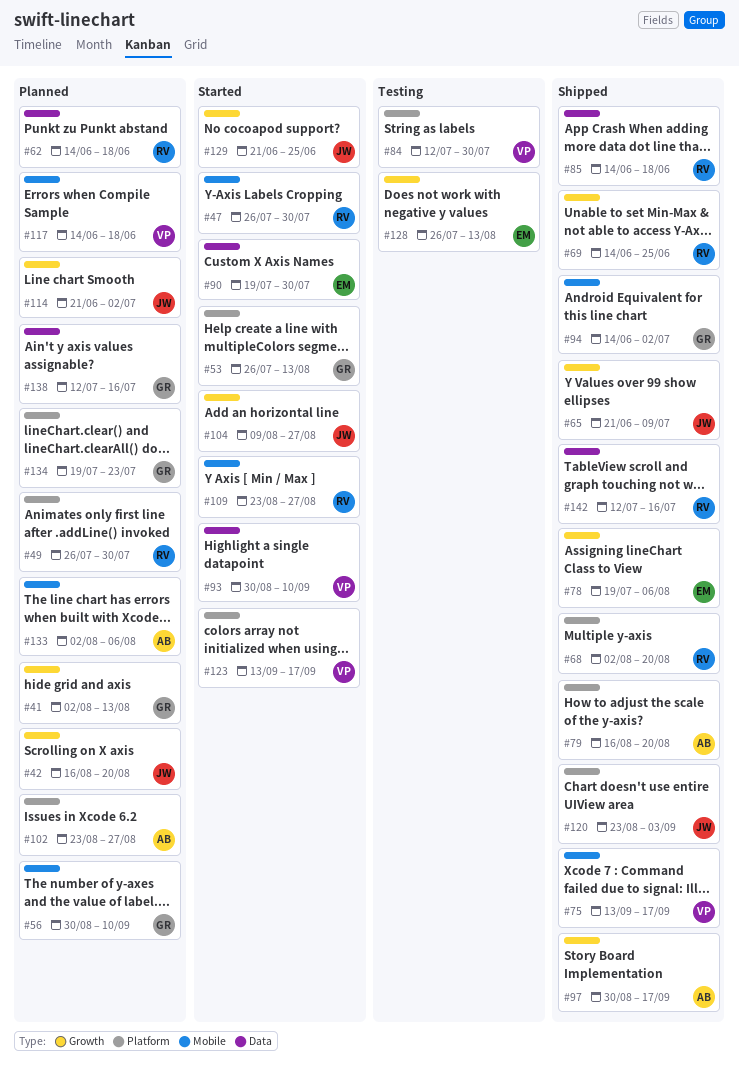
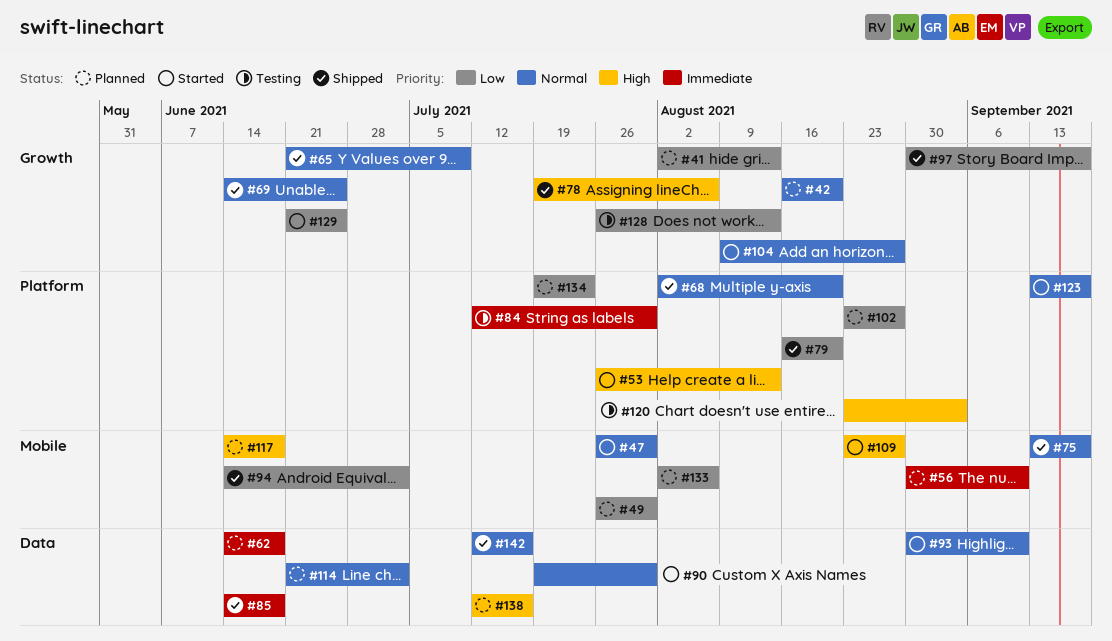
#49, label: Platform -> Mobile
#114, label: Growth -> Data
#120, status: Shipped -> Testing

